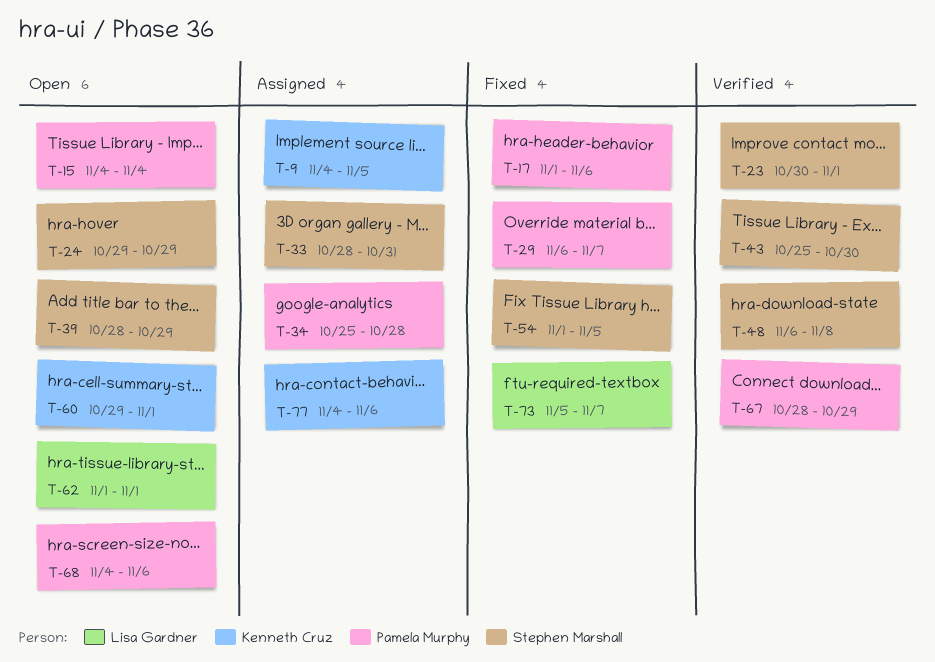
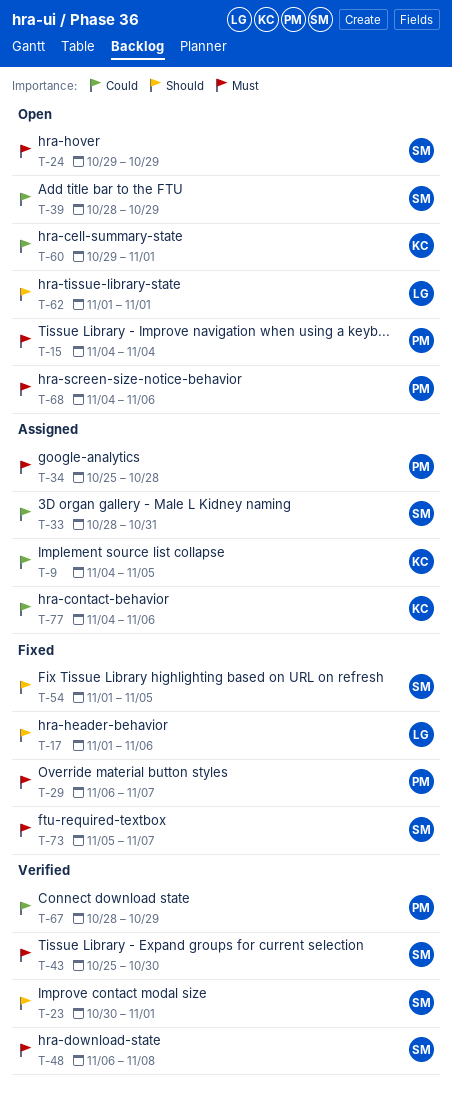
T-17, owner: Pamela Murphy -> Lisa Gardner
T-73, owner: Lisa Gardner -> Stephen Marshall

